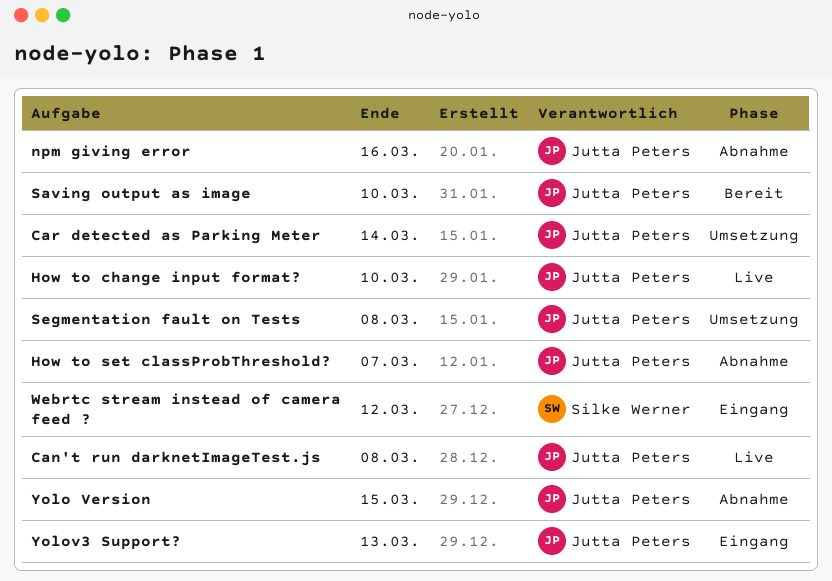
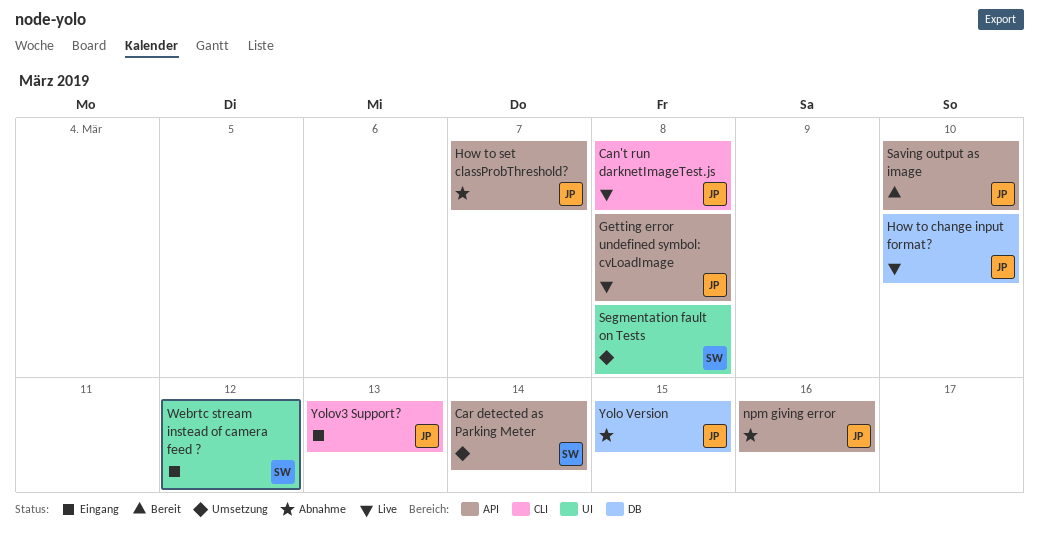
Car detected as Parking Meter, owner: Jutta Peters -> Silke Werner
Getting error undefined symbol: cvLoadImage: none -> present
Segmentation fault on Tests, owner: Jutta Peters -> Silke Werner

